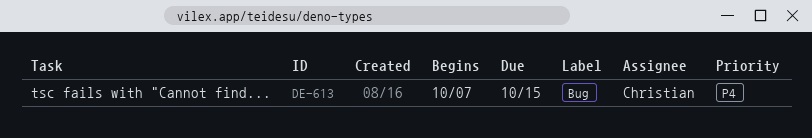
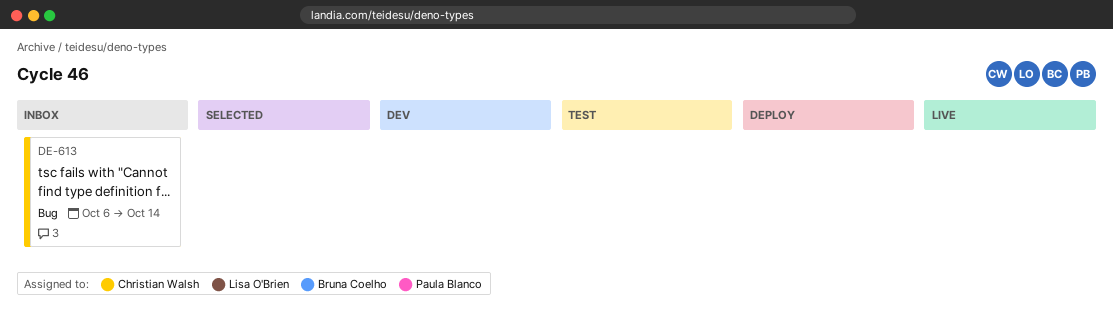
DE-613, start: Oct 7 -> Oct 6
DE-613, due: Oct 15 -> Oct 14

